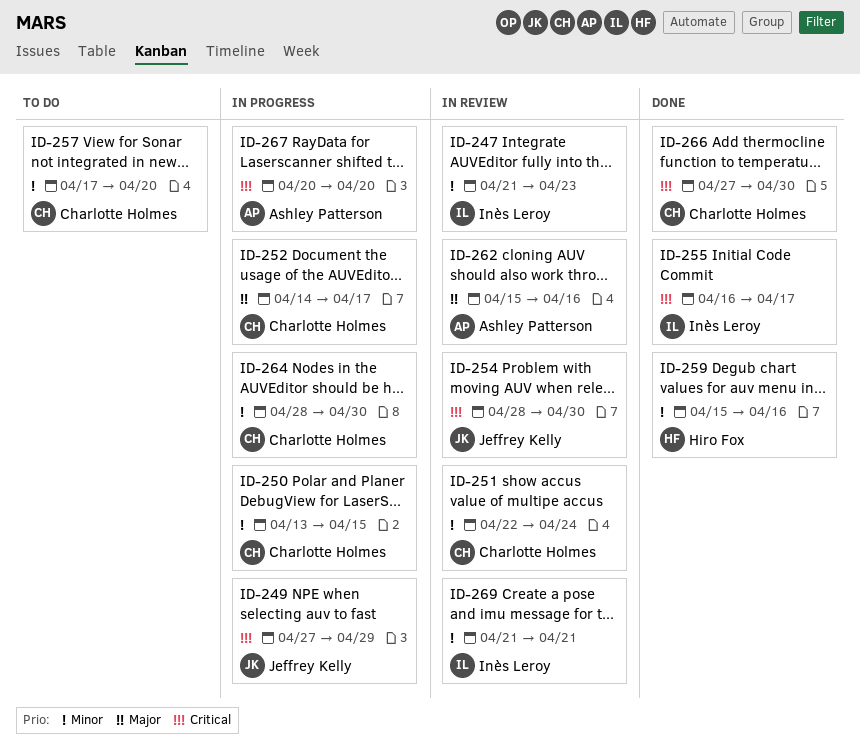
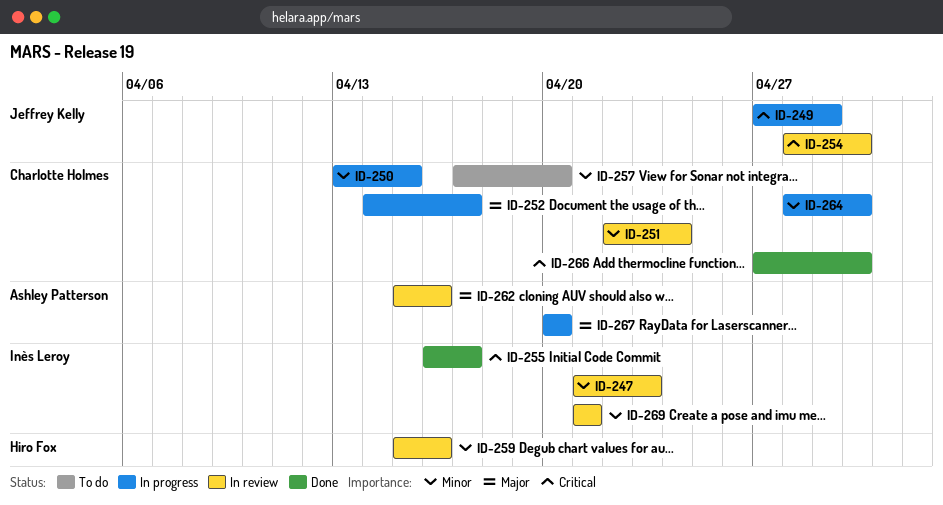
ID-259, status: Done -> In review
ID-267, priority: Critical -> Major

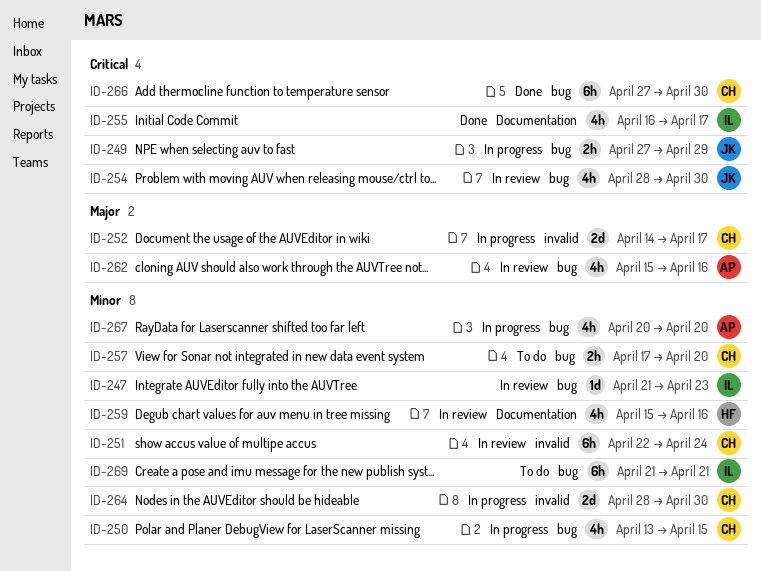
ID-267, priority: Major -> Minor
ID-269, status: In review -> To do

